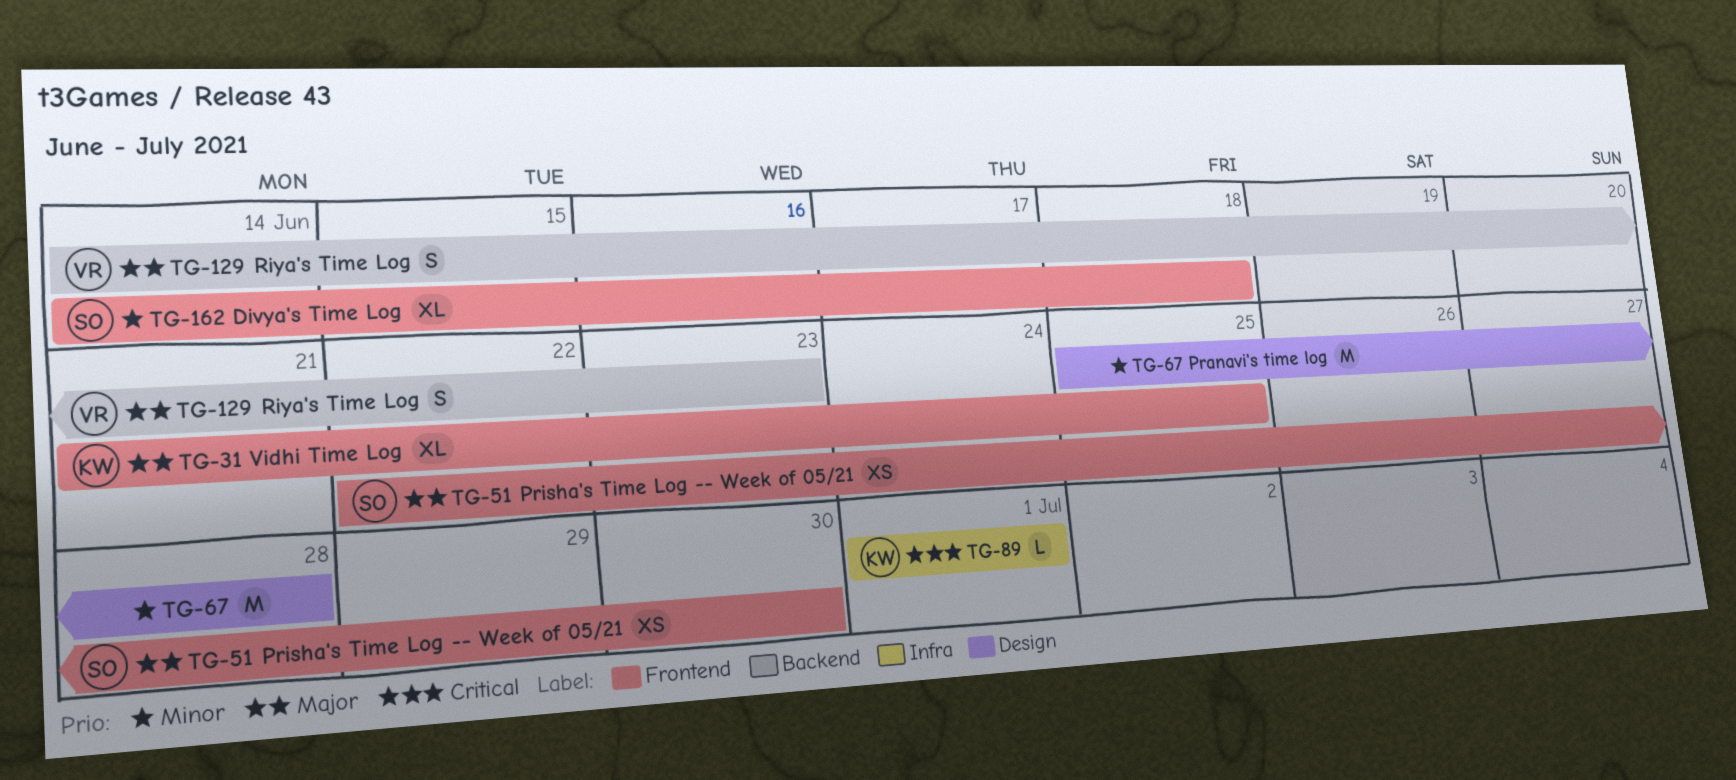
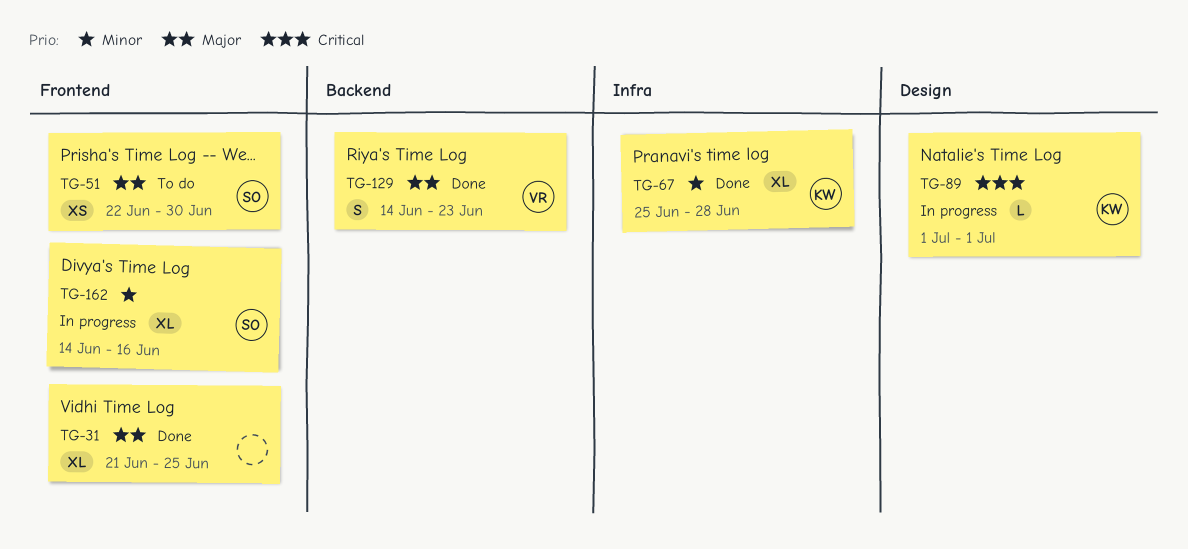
TG-31, owner: KW -> none
TG-67, owner: none -> KW
TG-67, label: Design -> Infra
TG-67, estimate: M -> XL
TG-89, label: Infra -> Design
TG-162, due: Jun 18 -> Jun 16

